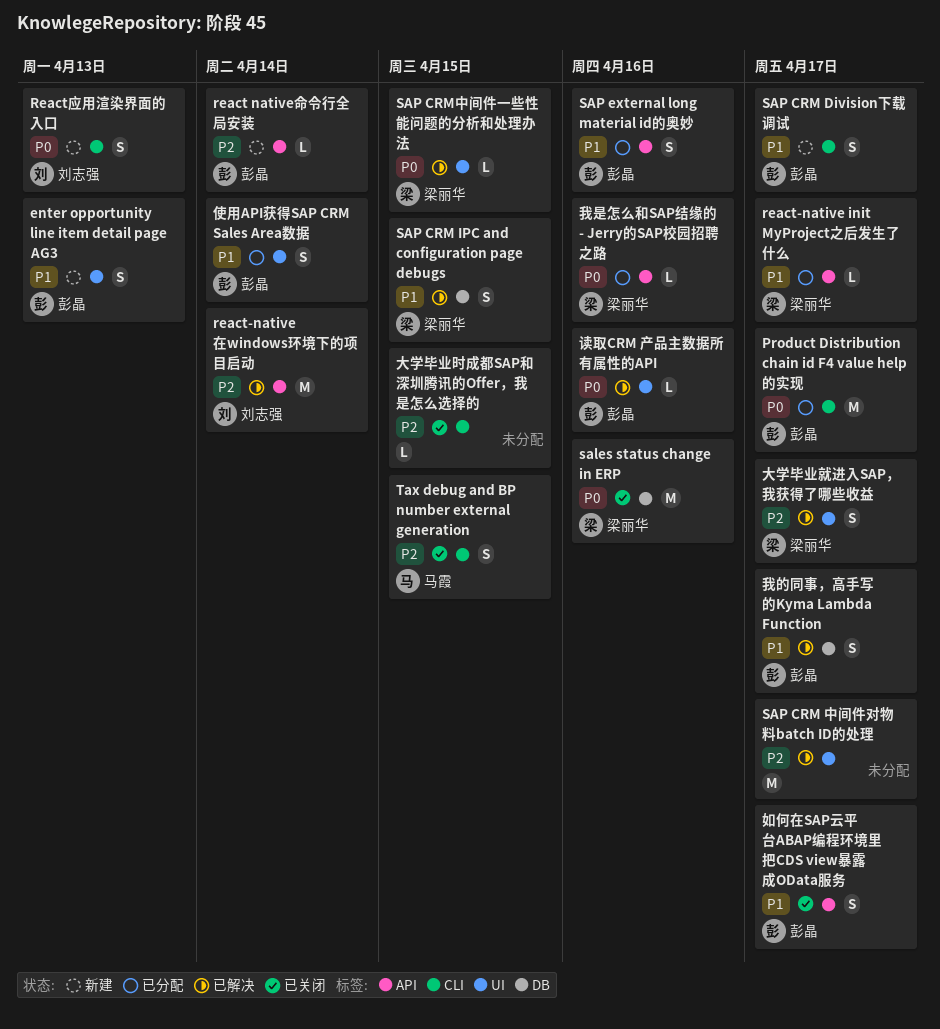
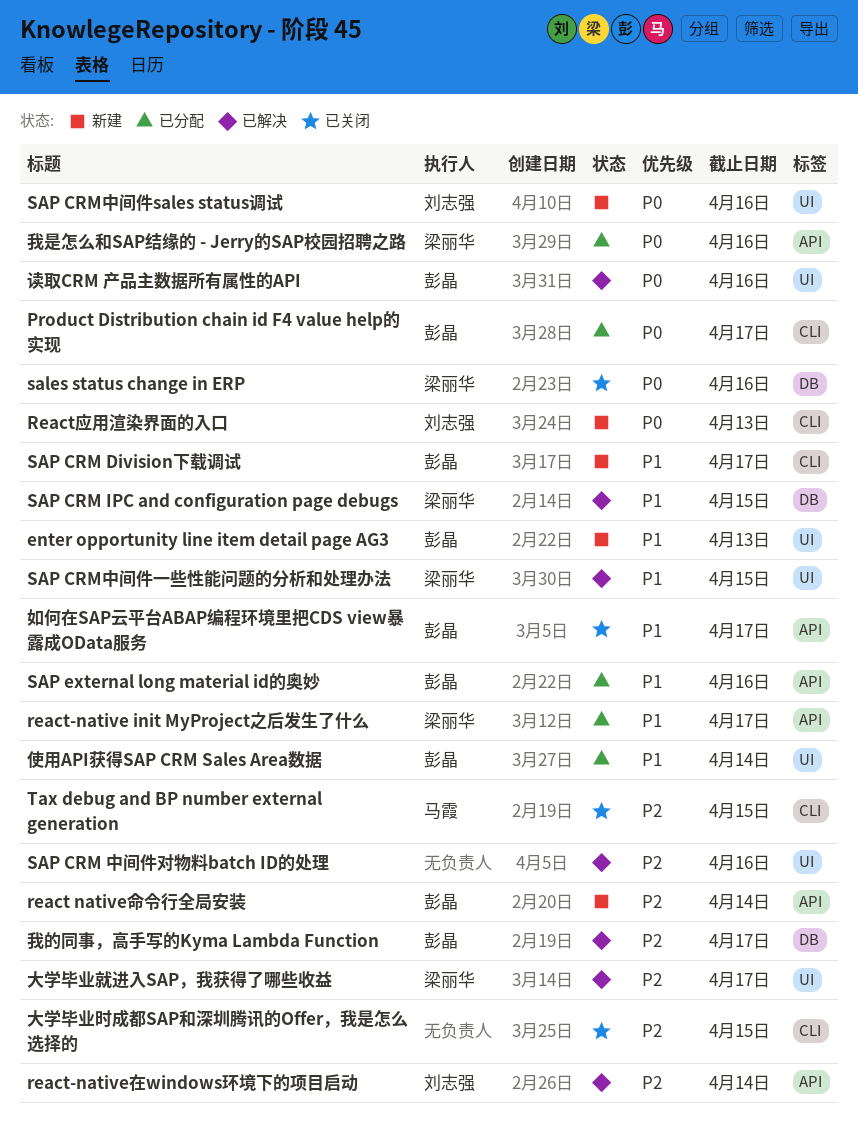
SAP CRM 中间件对物料batch ID的处理, due: Apr 17 -> Apr 16
SAP CRM中间件sales status调试: none -> present
SAP CRM中间件一些性能问题的分析和处理办法, priority: P0 -> P1
我的同事，高手写的Kyma Lambda Function, priority: P1 -> P2

